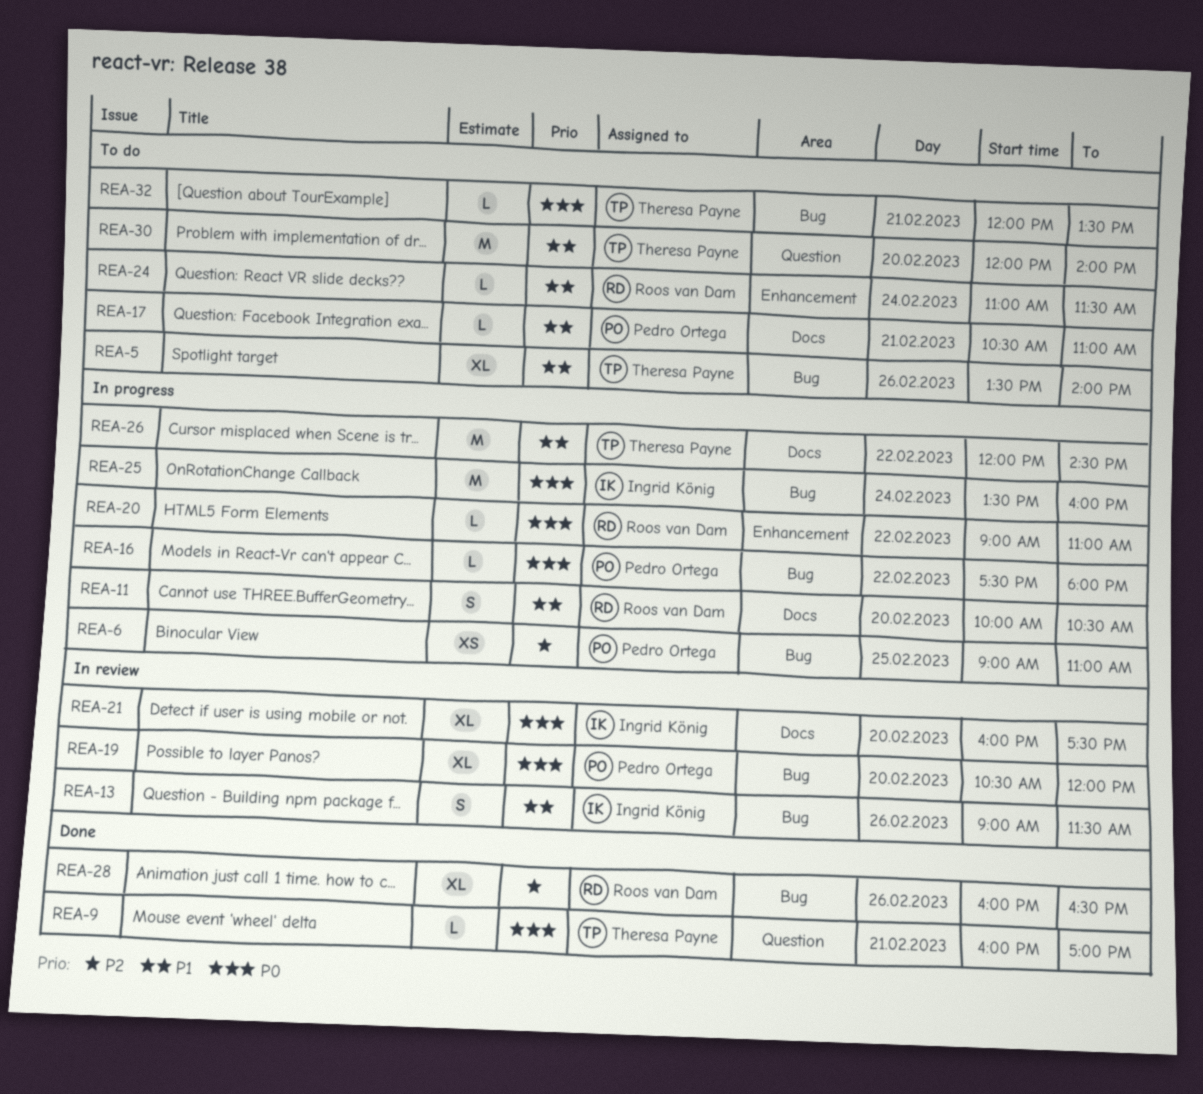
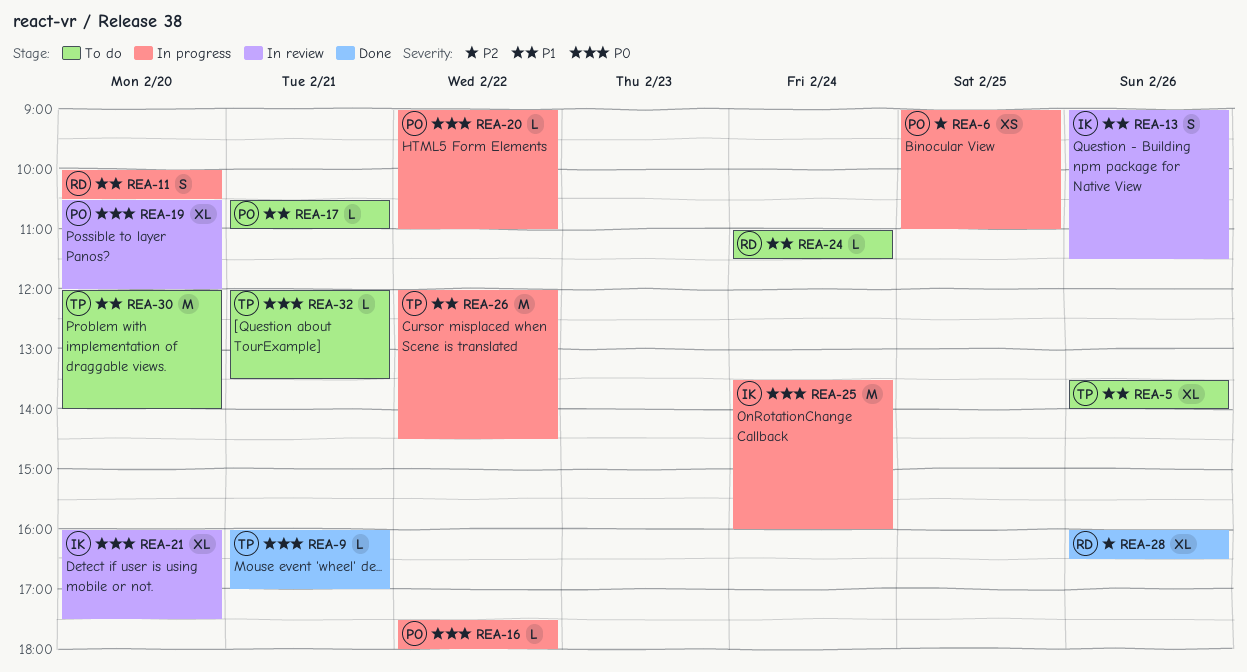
REA-20, owner: Roos van Dam -> Pedro Ortega

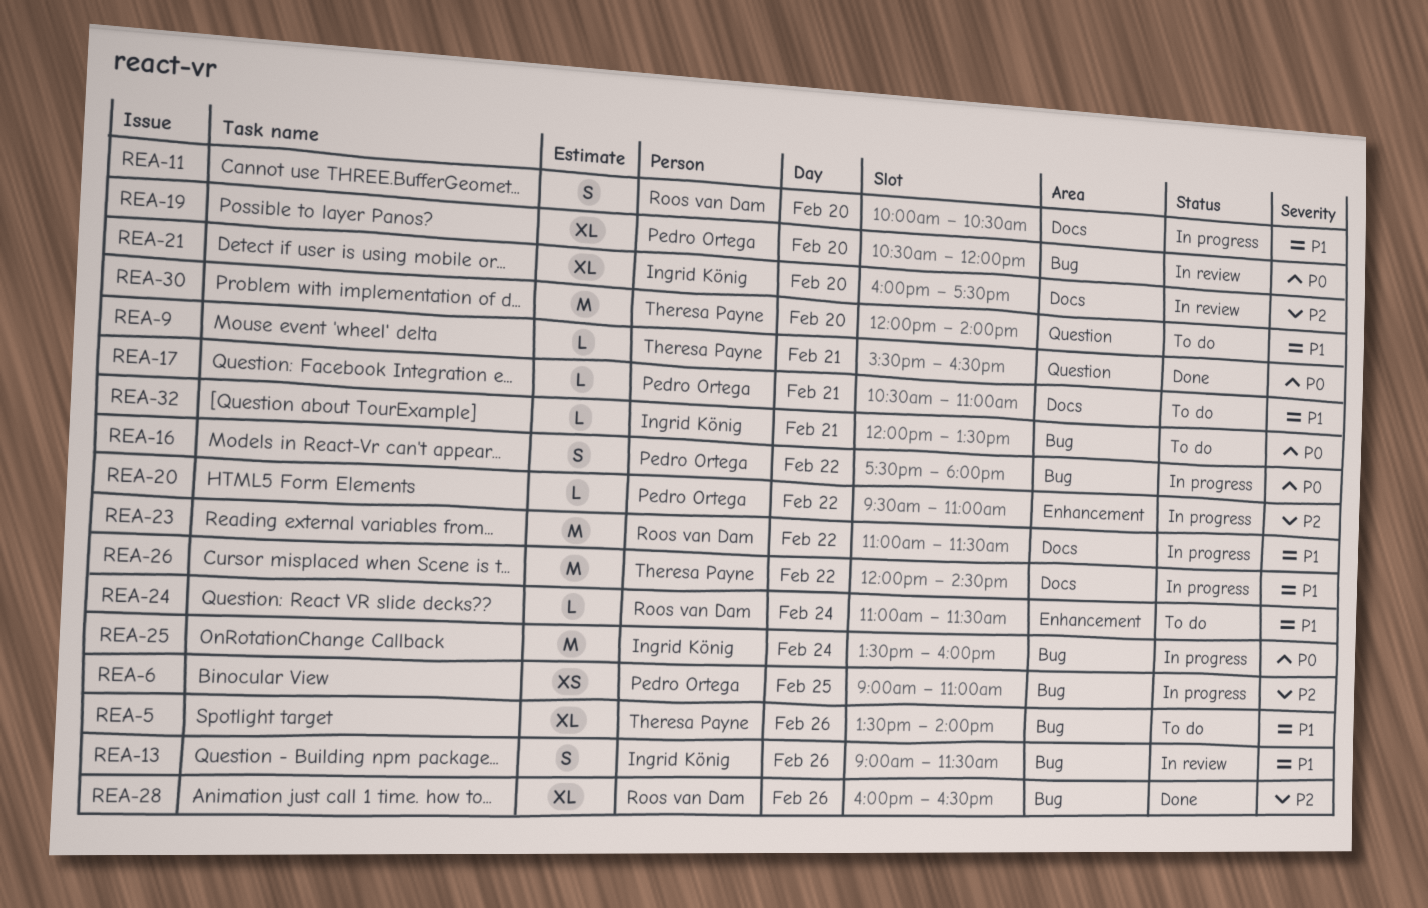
REA-9, begins: 16:00 -> 15:30
REA-9, ends: 17:00 -> 16:30
REA-16, estimate: L -> S
REA-20, priority: P0 -> P2
REA-20, begins: 09:00 -> 09:30
REA-21, priority: P0 -> P2
REA-23: none -> present
REA-32, owner: Theresa Payne -> Ingrid König

